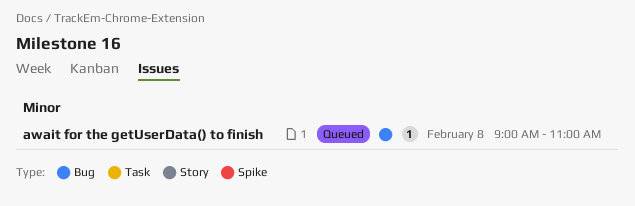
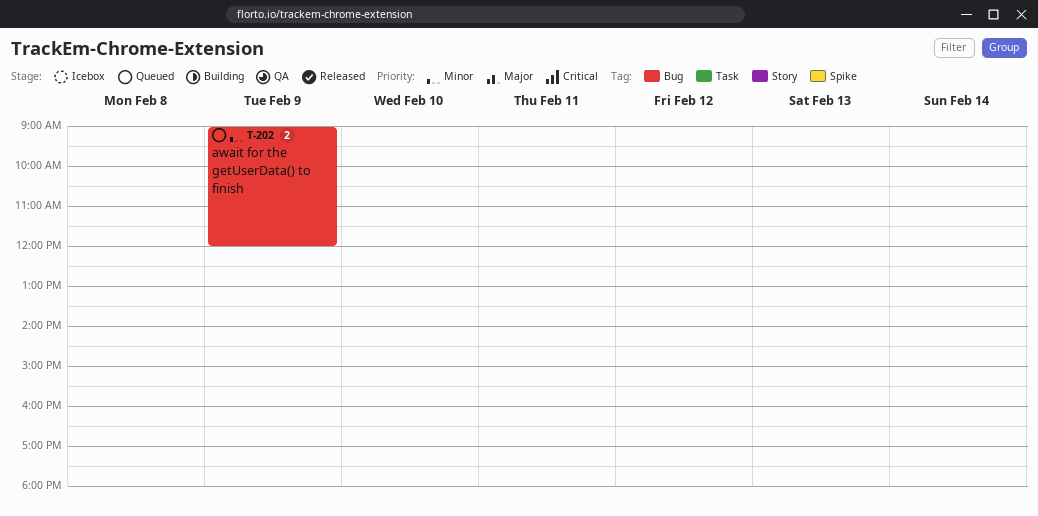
await for the getUserData() to finish, estimate: 1 -> 2
await for the getUserData() to finish, day: Feb 8 -> Feb 9
await for the getUserData() to finish, ends: 11:00 -> 12:00

